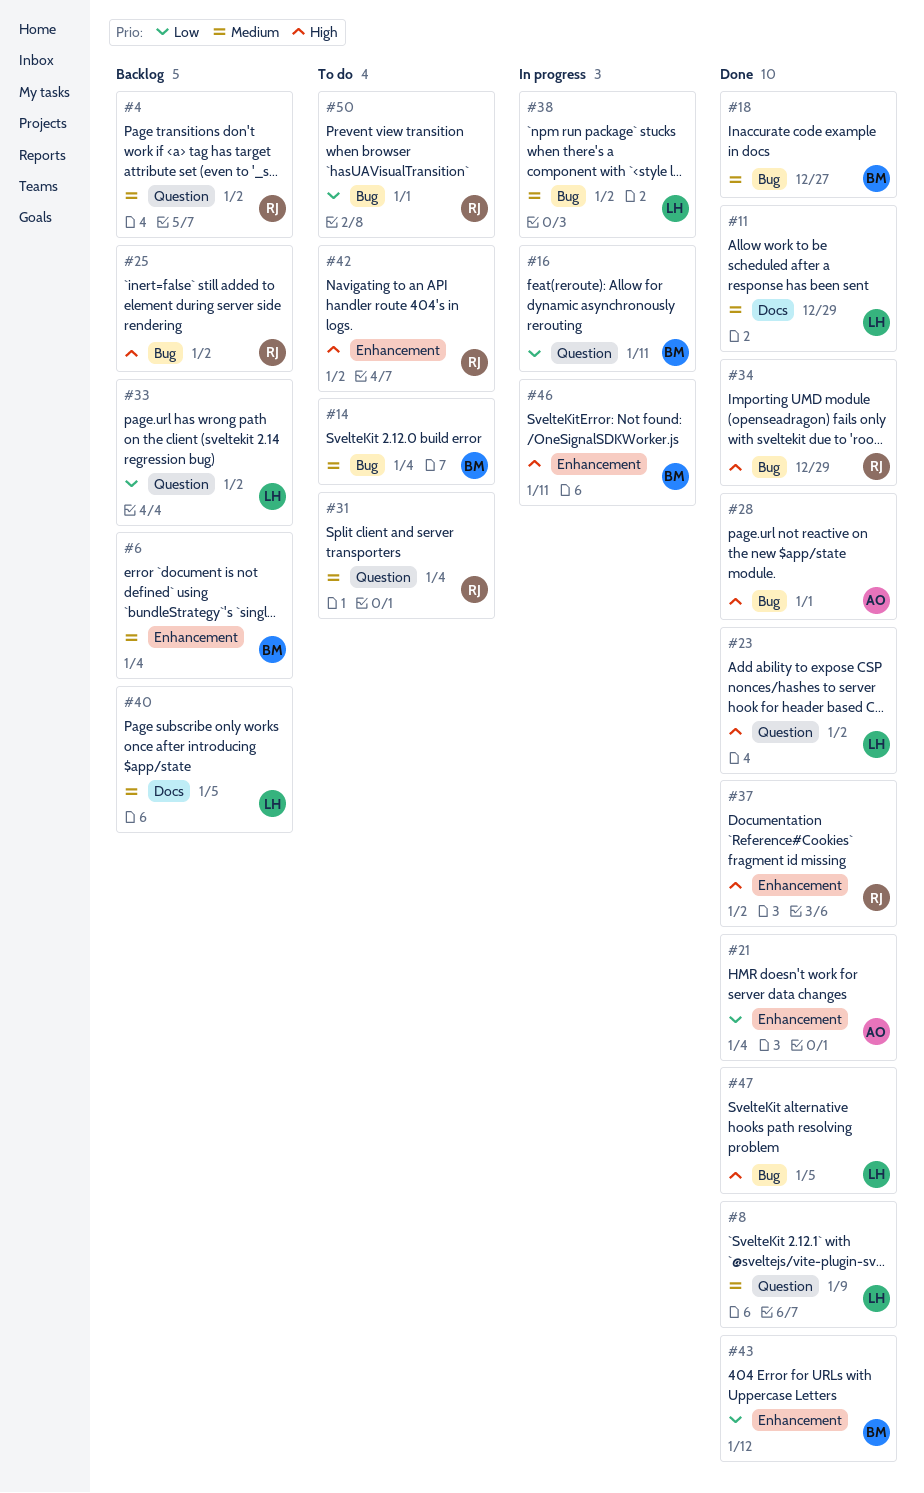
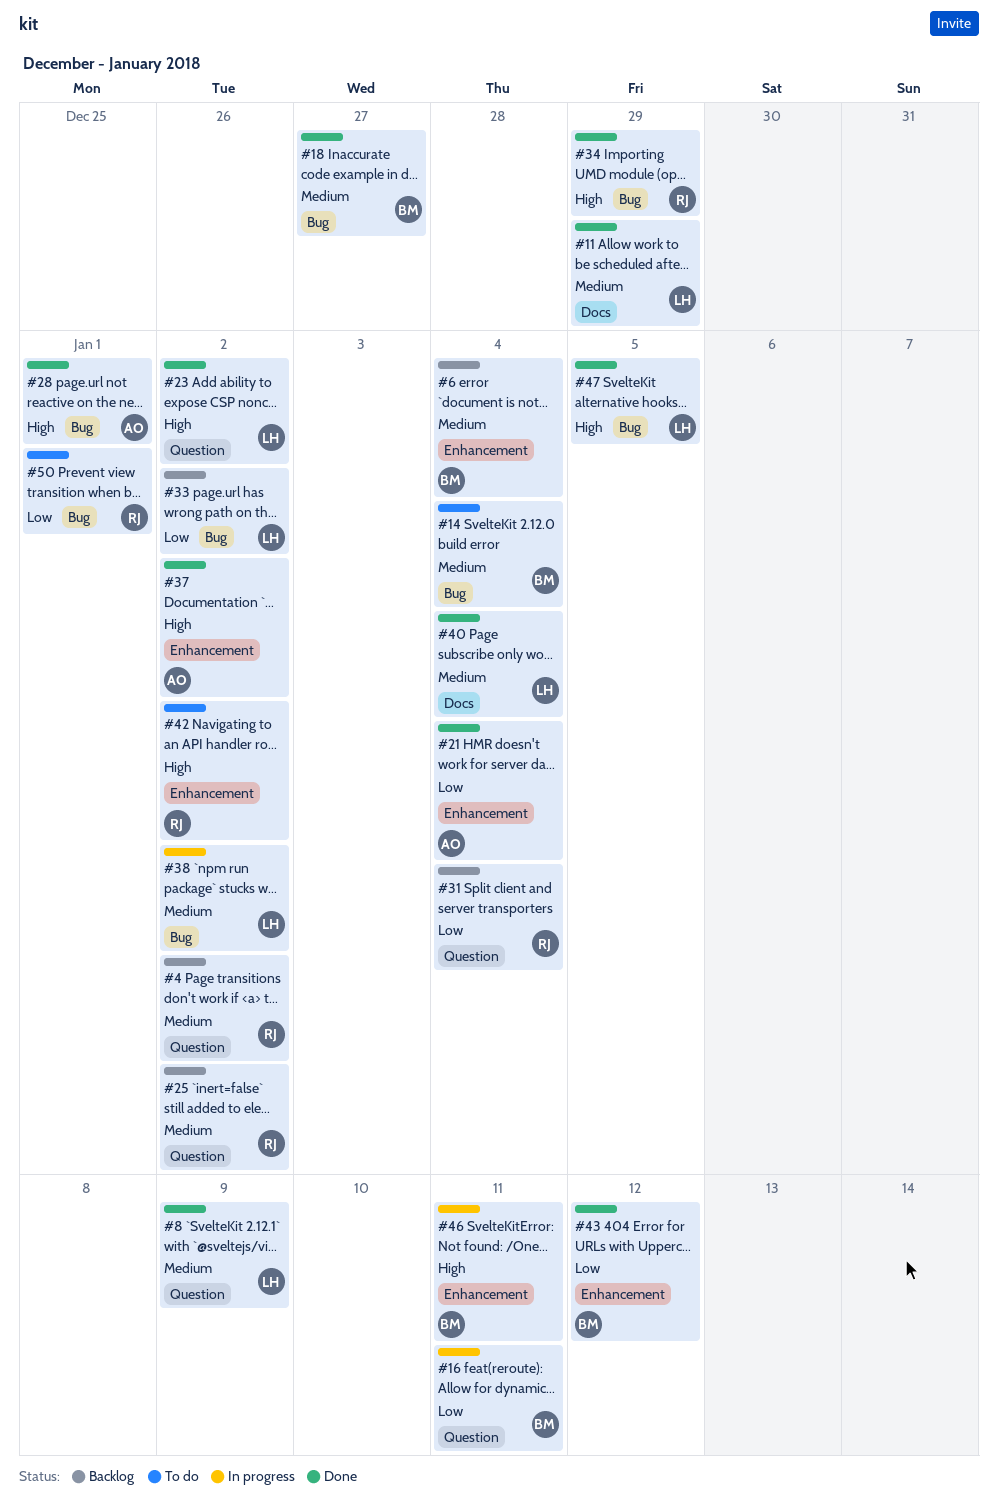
#25, priority: High -> Medium
#25, label: Bug -> Question
#31, status: To do -> Backlog
#31, priority: Medium -> Low
#33, label: Question -> Bug
#37, owner: RJ -> AO
#40, status: Backlog -> Done
#40, due: Jan 5 -> Jan 4

